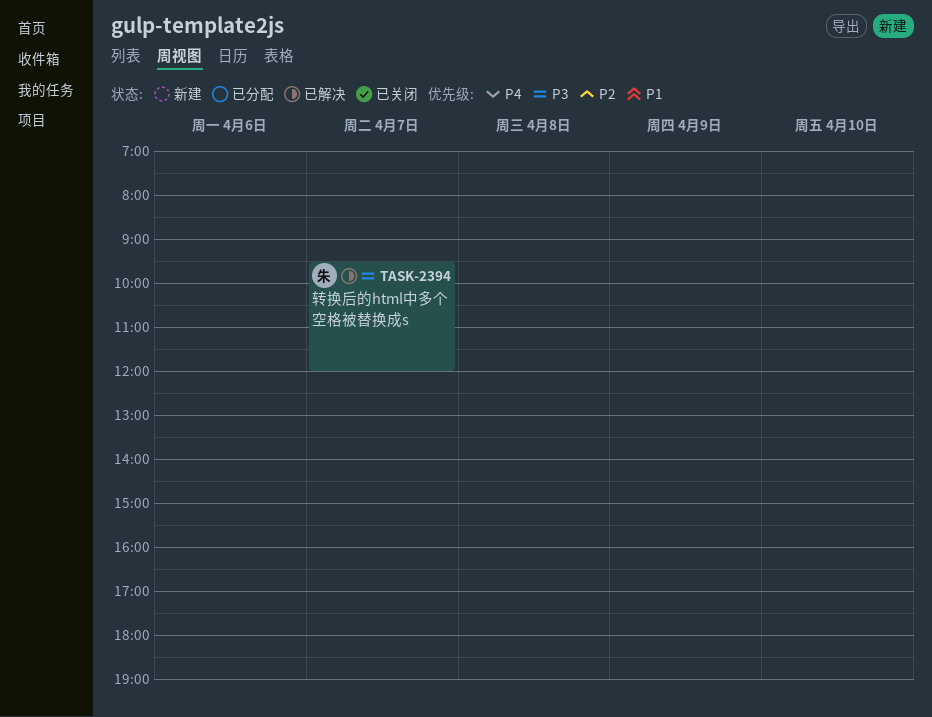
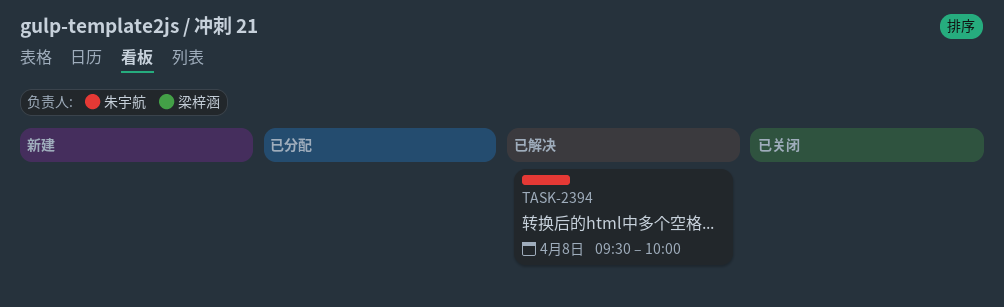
TASK-2394, day: Apr 7 -> Apr 8
TASK-2394, ends: 12:00 -> 10:00

